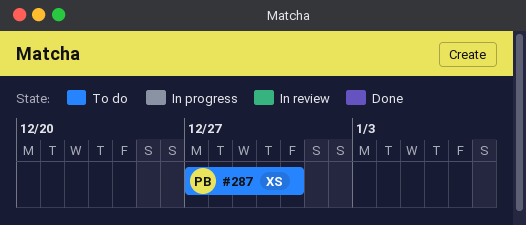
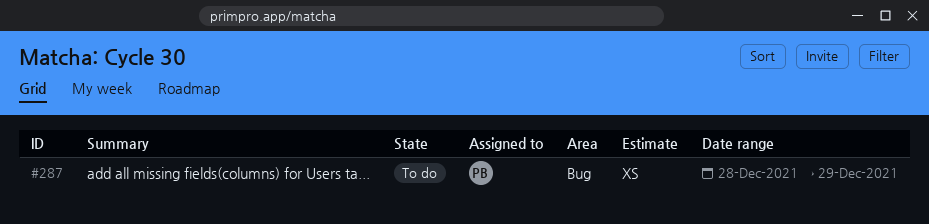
#287, start: Dec 27 -> Dec 28
#287, due: Dec 31 -> Dec 29

